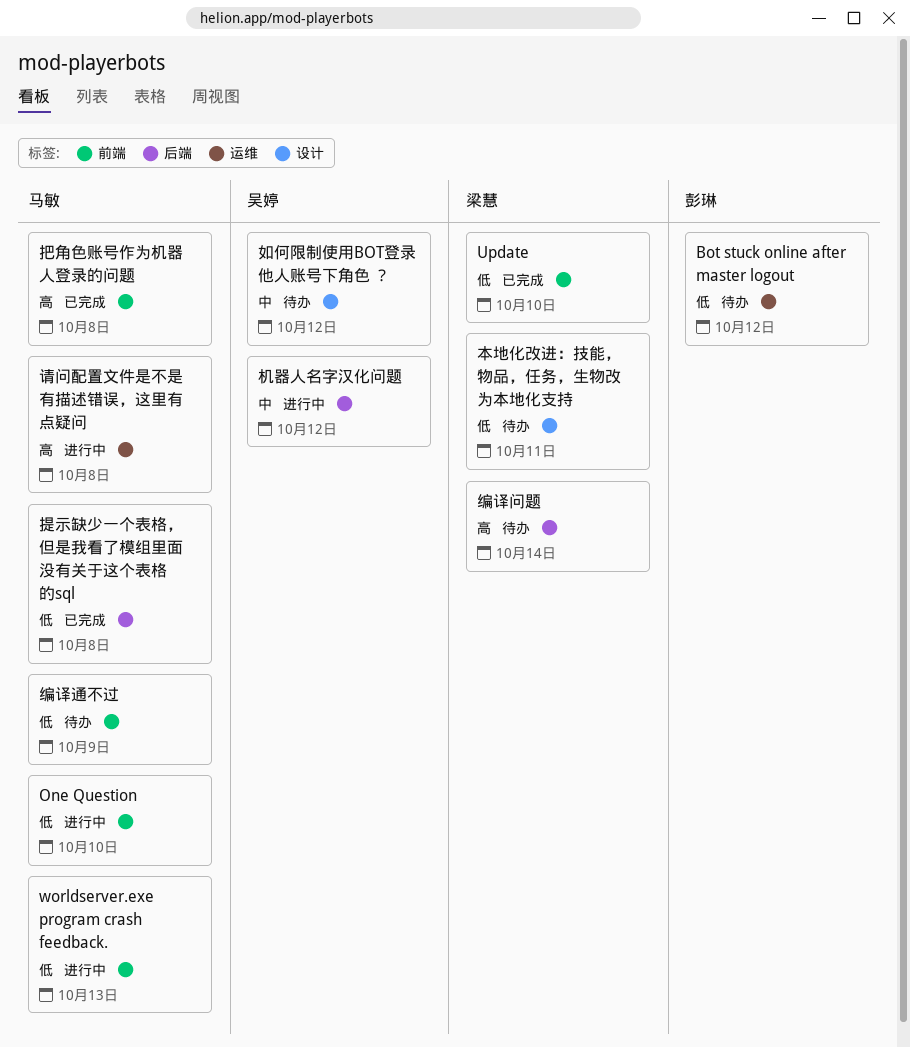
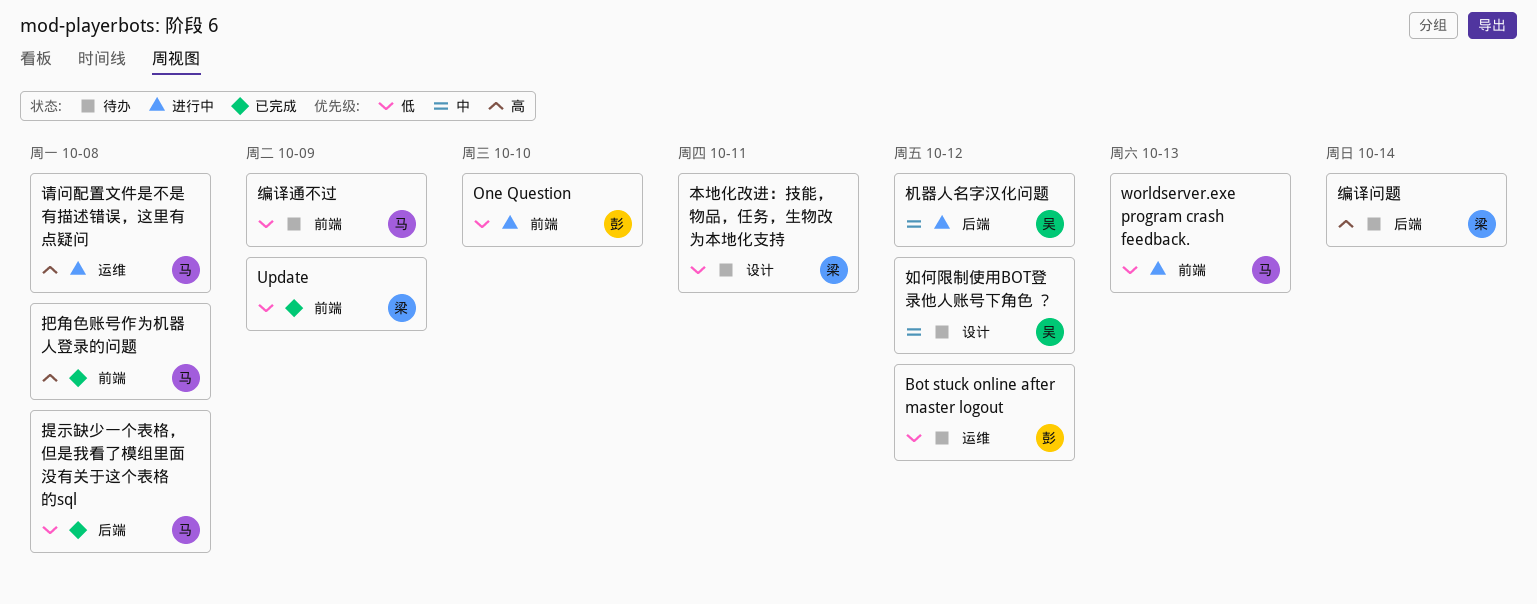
One Question, owner: 马敏 -> 彭琳
Update, due: Oct 10 -> Oct 9

